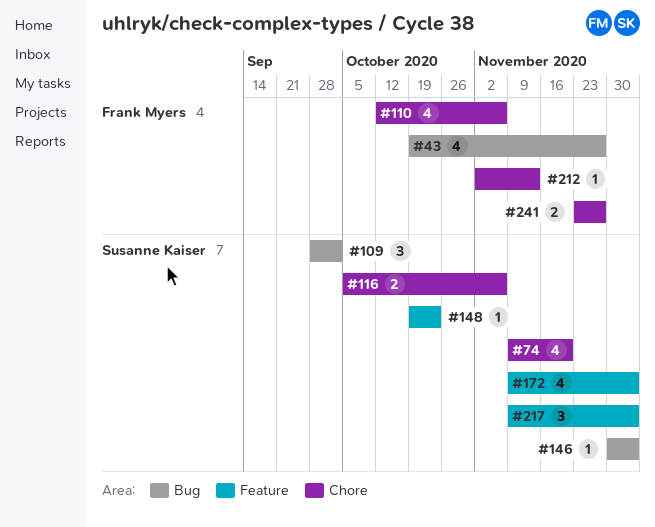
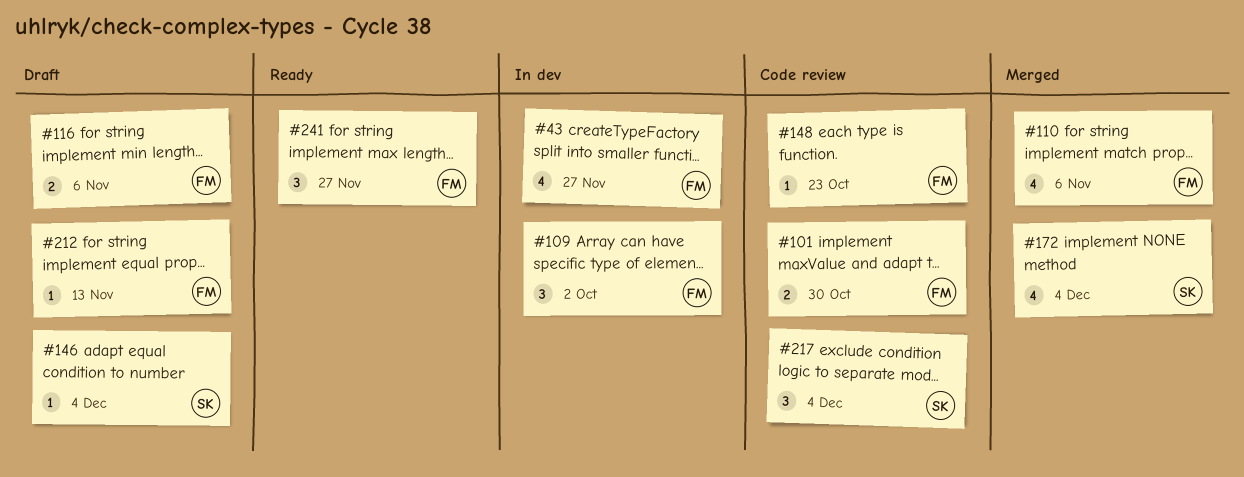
#74: present -> none
#101: none -> present
#109, owner: Susanne Kaiser -> Frank Myers
#116, owner: Susanne Kaiser -> Frank Myers
#148, owner: Susanne Kaiser -> Frank Myers
#241, estimate: 2 -> 3

